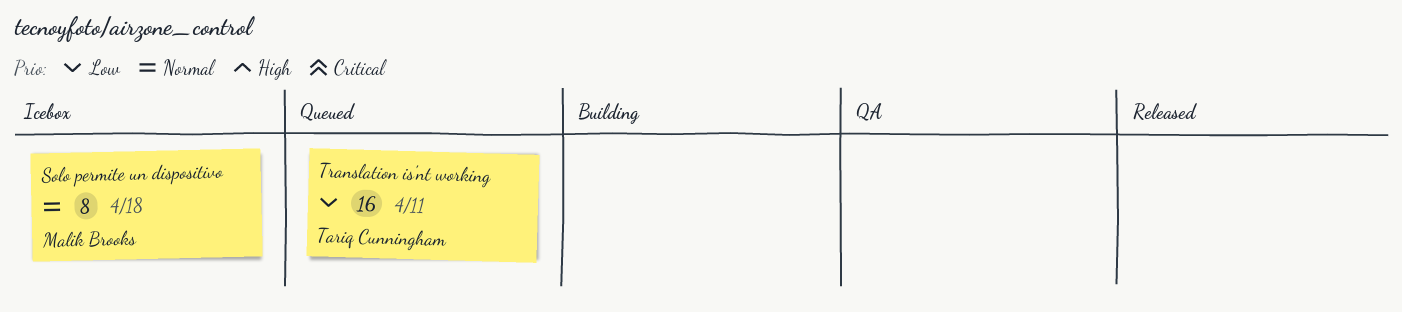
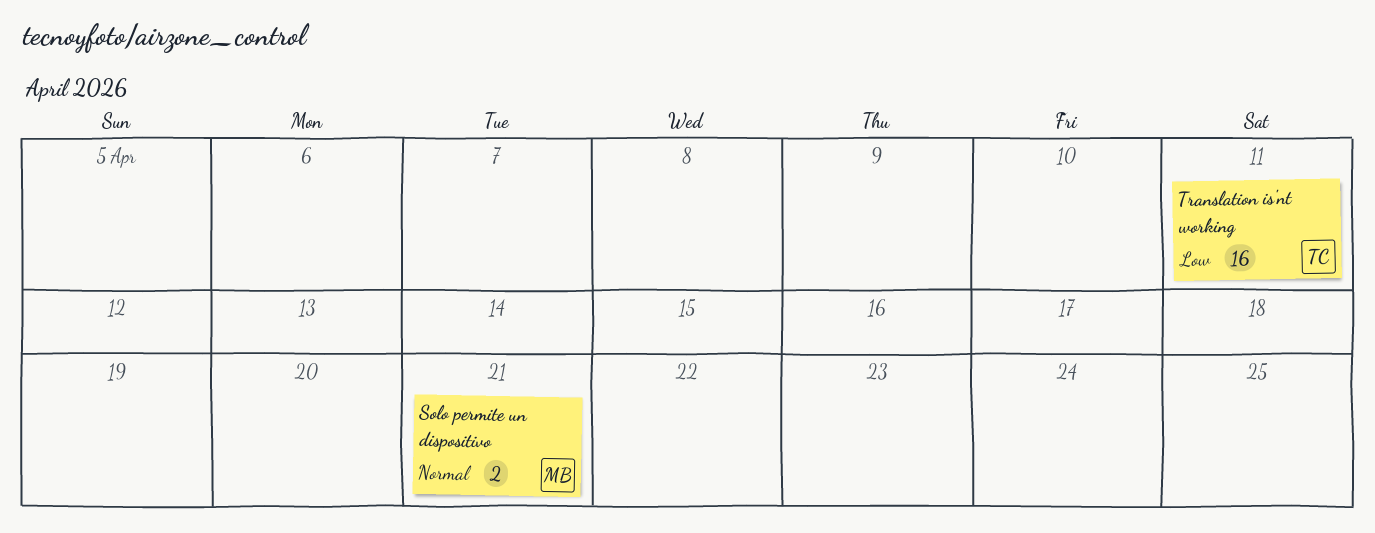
Solo permite un dispositivo, estimate: 8 -> 2
Solo permite un dispositivo, due: Apr 18 -> Apr 21

